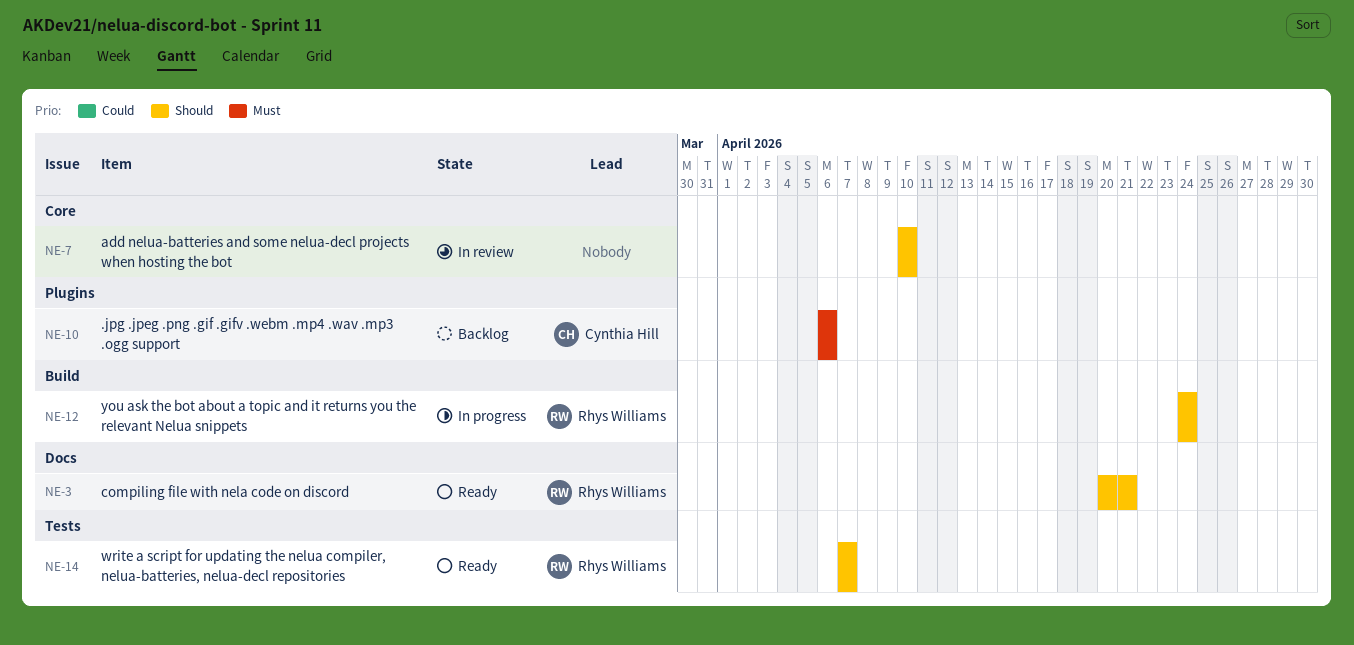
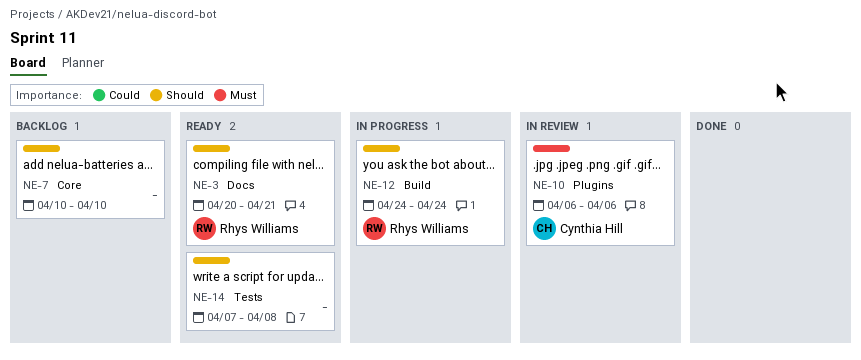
NE-7, status: In review -> Backlog
NE-10, status: Backlog -> In review
NE-14, owner: Rhys Williams -> none
NE-14, due: Apr 7 -> Apr 8

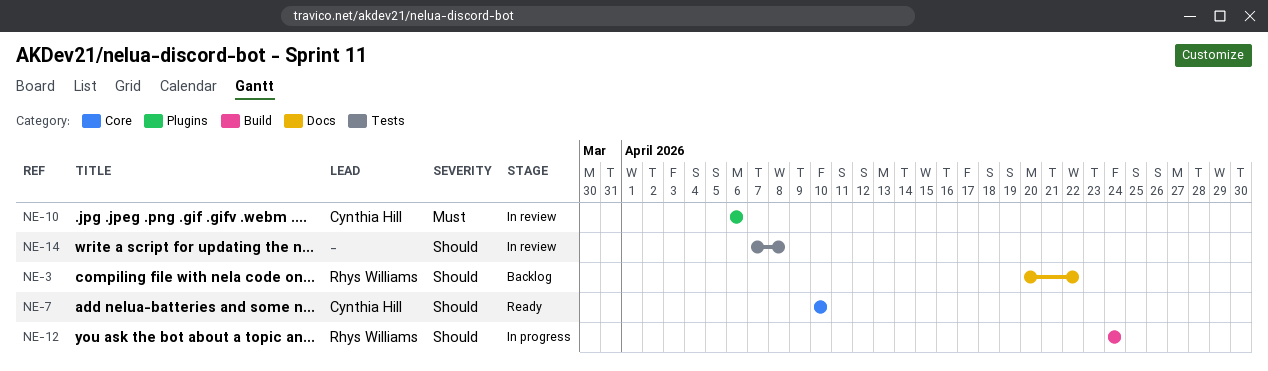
NE-3, status: Ready -> Backlog
NE-3, due: Apr 21 -> Apr 22
NE-7, status: Backlog -> Ready
NE-7, owner: none -> Cynthia Hill
NE-14, status: Ready -> In review

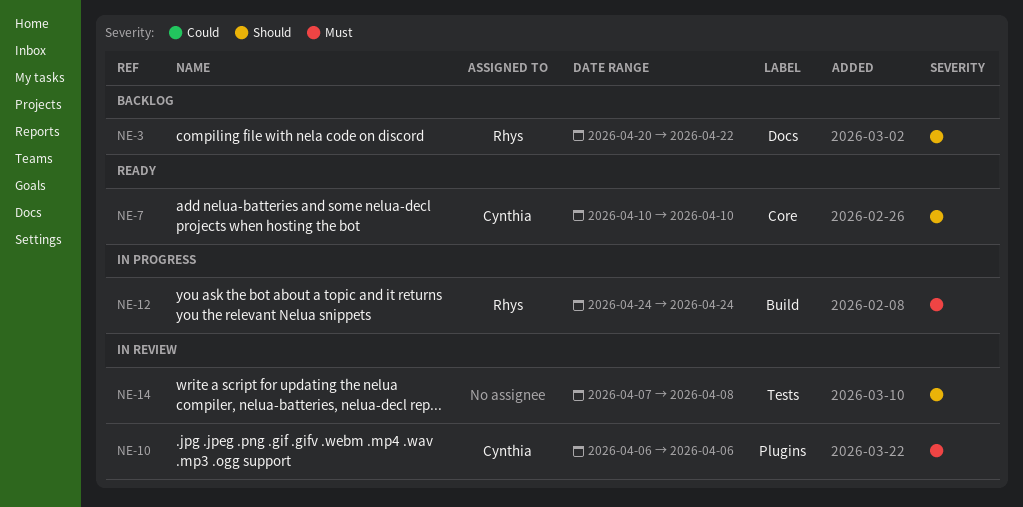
NE-12, priority: Should -> Must

